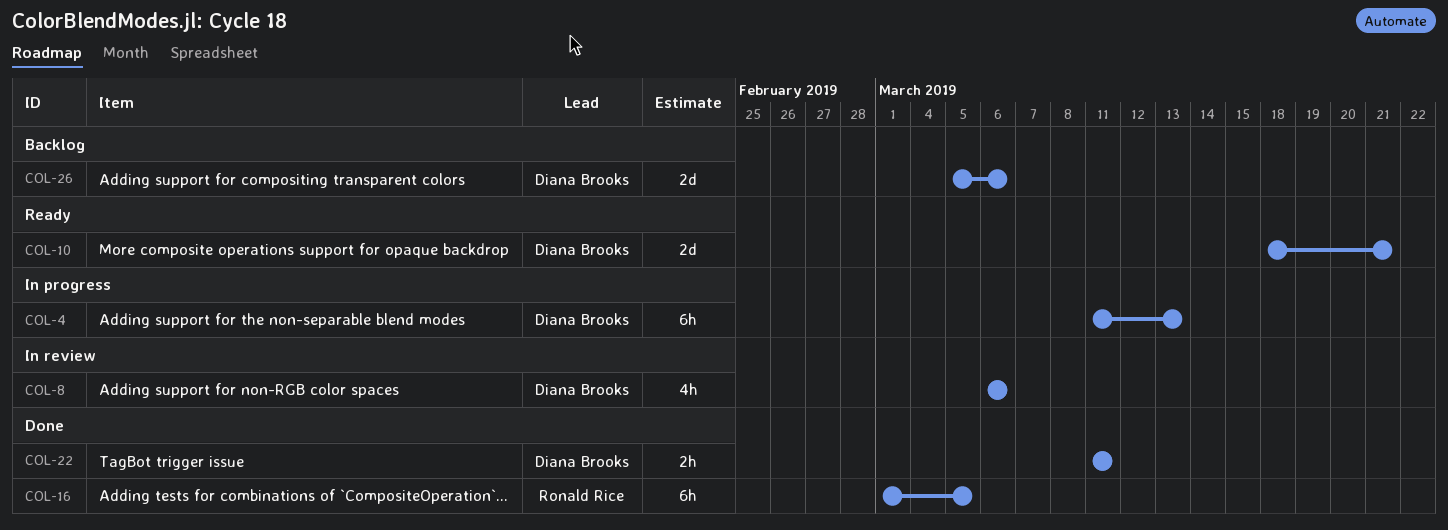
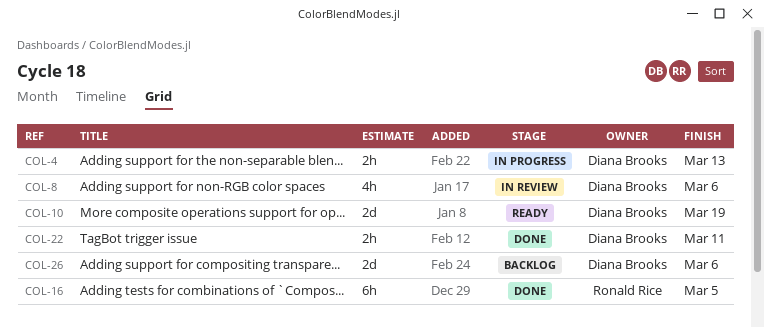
COL-4, estimate: 6h -> 2h
COL-10, due: Mar 21 -> Mar 19

